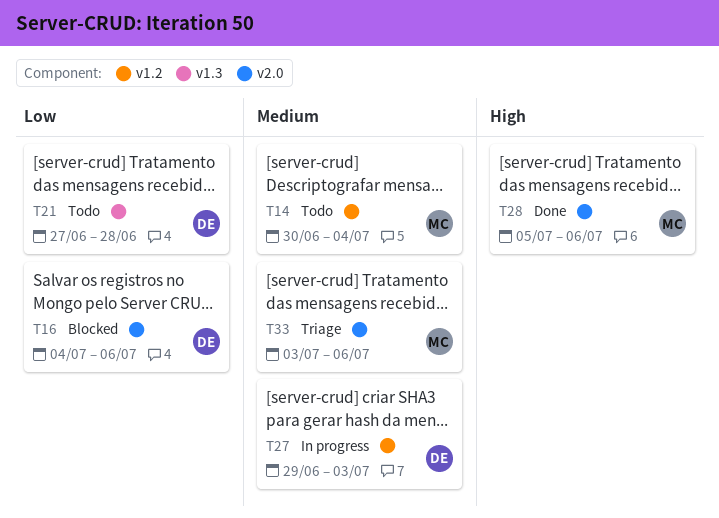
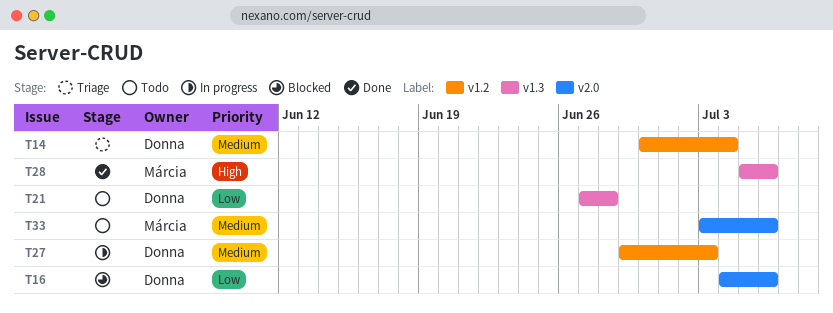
T14, status: Todo -> Triage
T14, owner: Márcia -> Donna
T28, label: v2.0 -> v1.3
T33, status: Triage -> Todo

